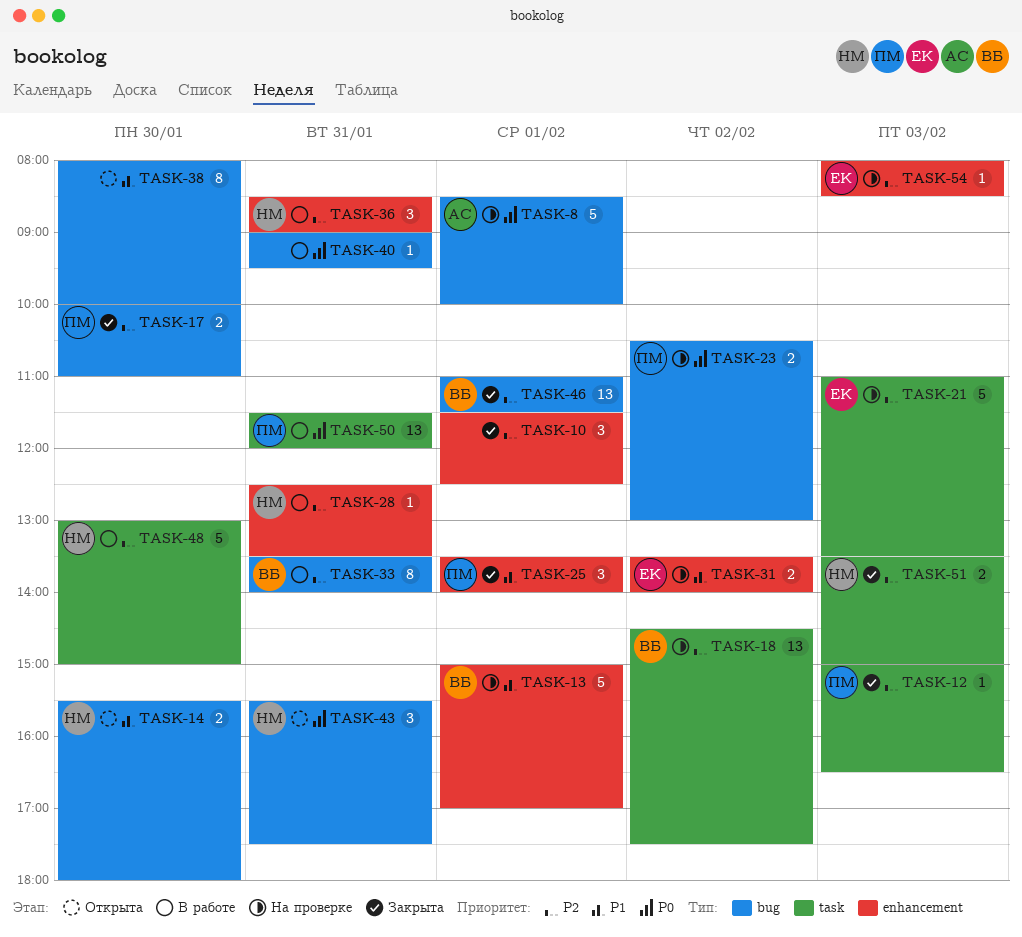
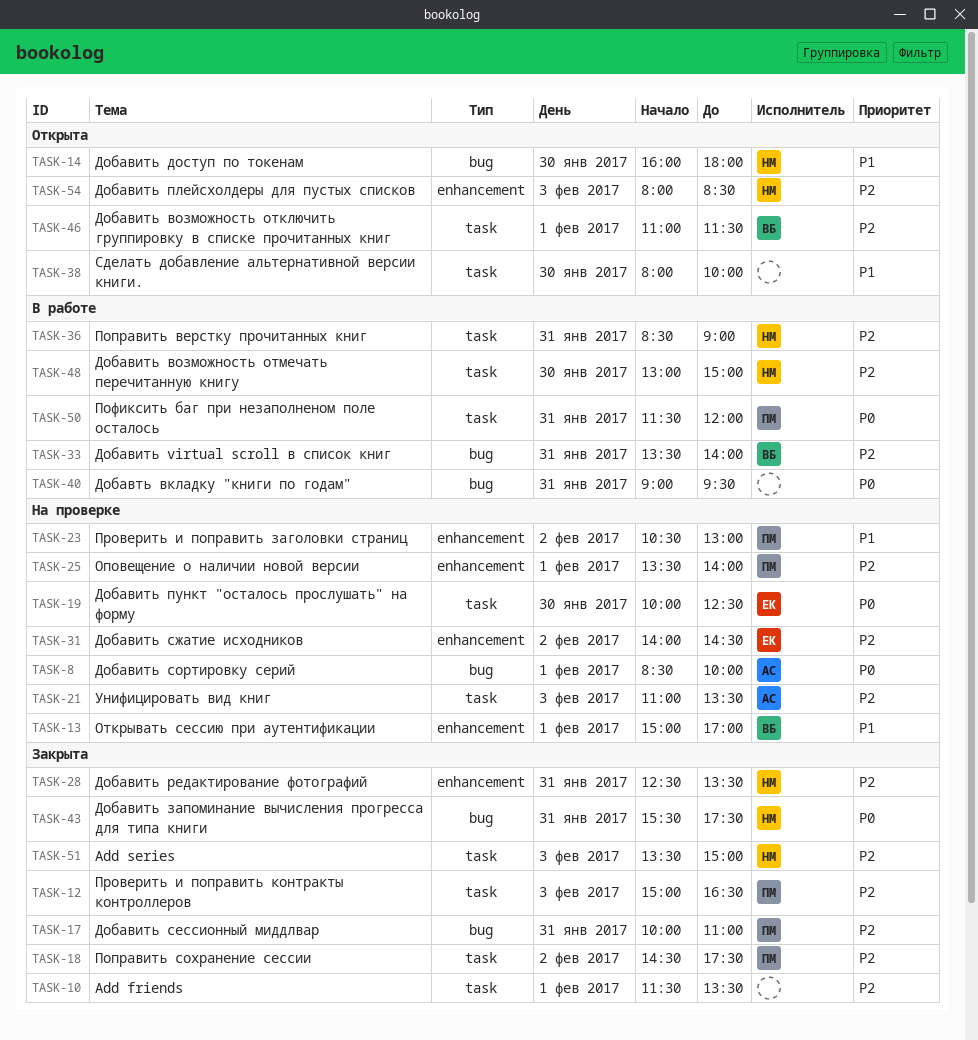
TASK-10, label: enhancement -> task
TASK-10, ends: 12:30 -> 13:30
TASK-14, begins: 15:30 -> 16:00
TASK-17, day: Jan 30 -> Jan 31
TASK-18, status: На проверке -> Закрыта
TASK-18, owner: ВБ -> ПМ
TASK-19: none -> present
TASK-21, owner: ЕК -> АС
TASK-23, priority: P0 -> P1
TASK-23, label: bug -> enhancement
TASK-25, status: Закрыта -> На проверке
TASK-25, priority: P1 -> P2
TASK-28, status: В работе -> Закрыта
TASK-31, priority: P1 -> P2
TASK-31, begins: 13:30 -> 14:00
TASK-31, ends: 14:00 -> 14:30
TASK-36, label: enhancement -> task
TASK-38, label: bug -> task
TASK-43, status: Открыта -> Закрыта
TASK-46, status: Закрыта -> Открыта
TASK-46, label: bug -> task
TASK-54, status: На проверке -> Открыта
TASK-54, owner: ЕК -> НМ

